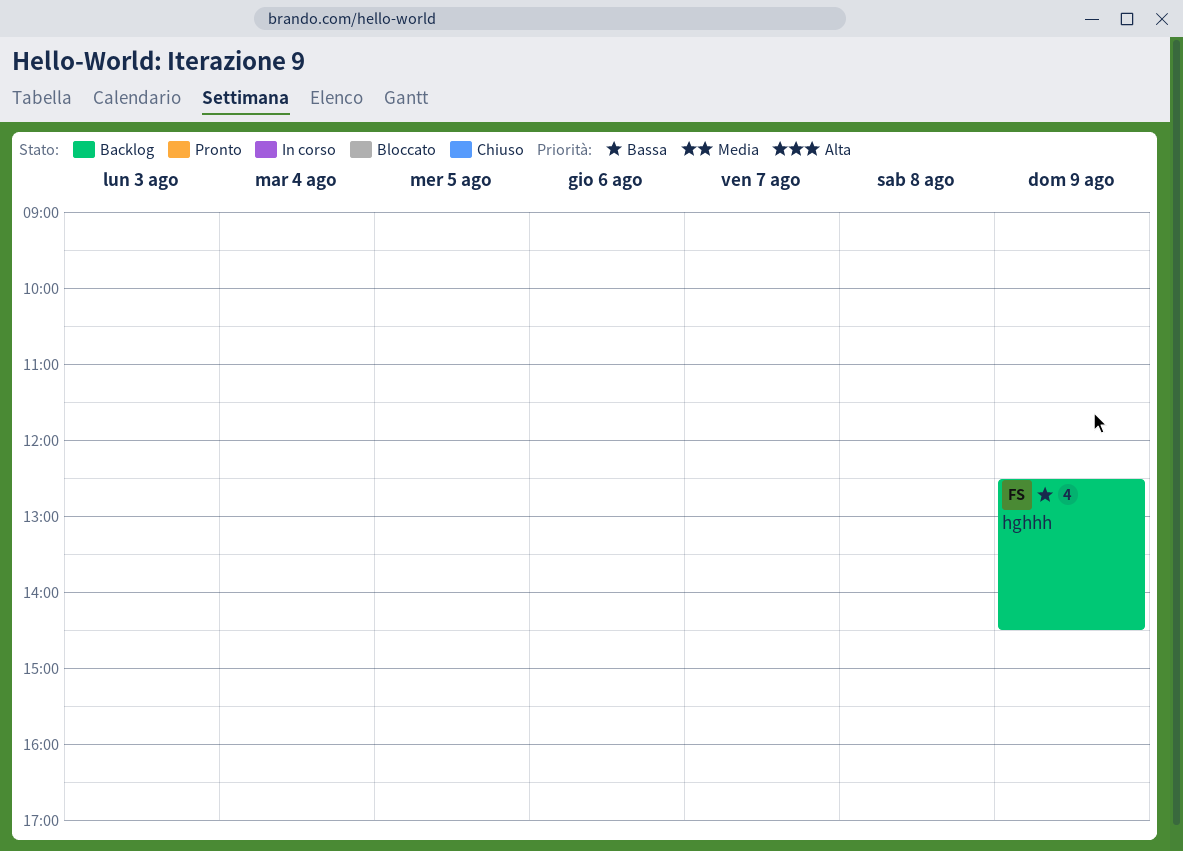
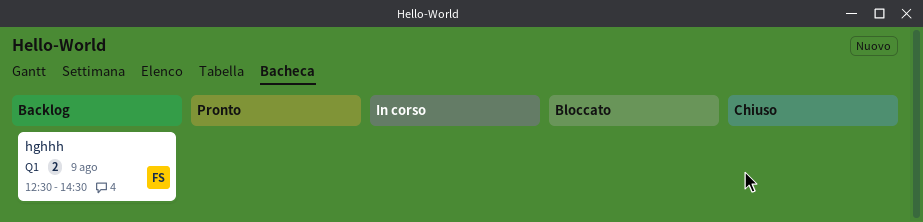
hghhh, estimate: 4 -> 2

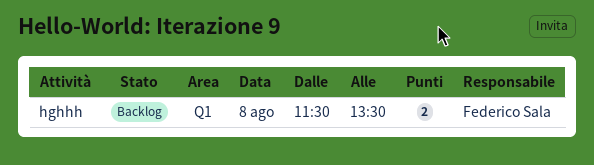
hghhh, day: Aug 9 -> Aug 8
hghhh, begins: 12:30 -> 11:30
hghhh, ends: 14:30 -> 13:30

